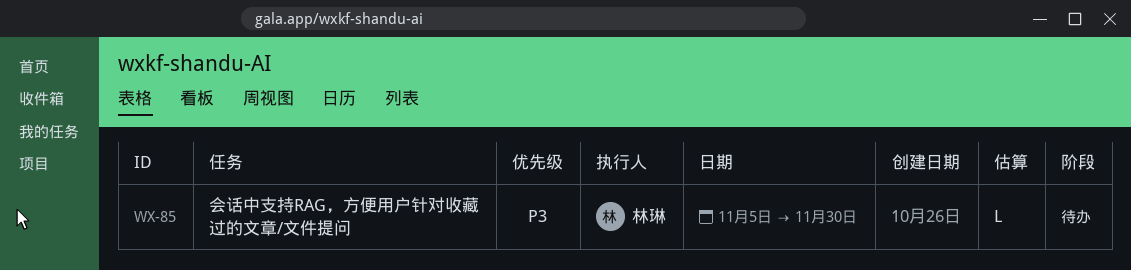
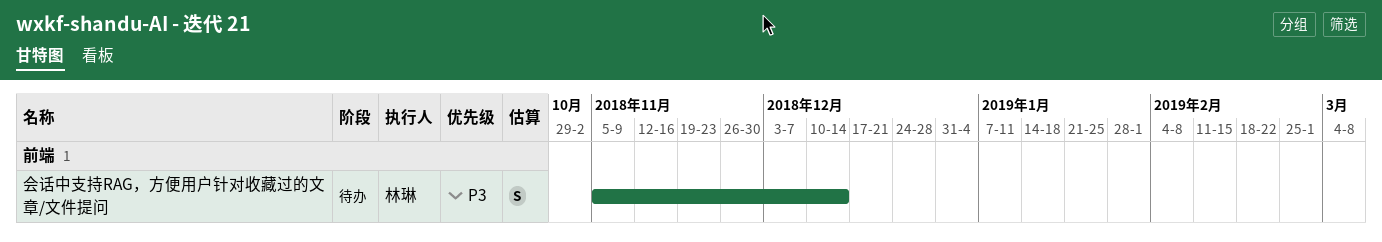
会话中支持RAG，方便用户针对收藏过的文章/文件提问, estimate: L -> S
会话中支持RAG，方便用户针对收藏过的文章/文件提问, due: Nov 30 -> Dec 14

